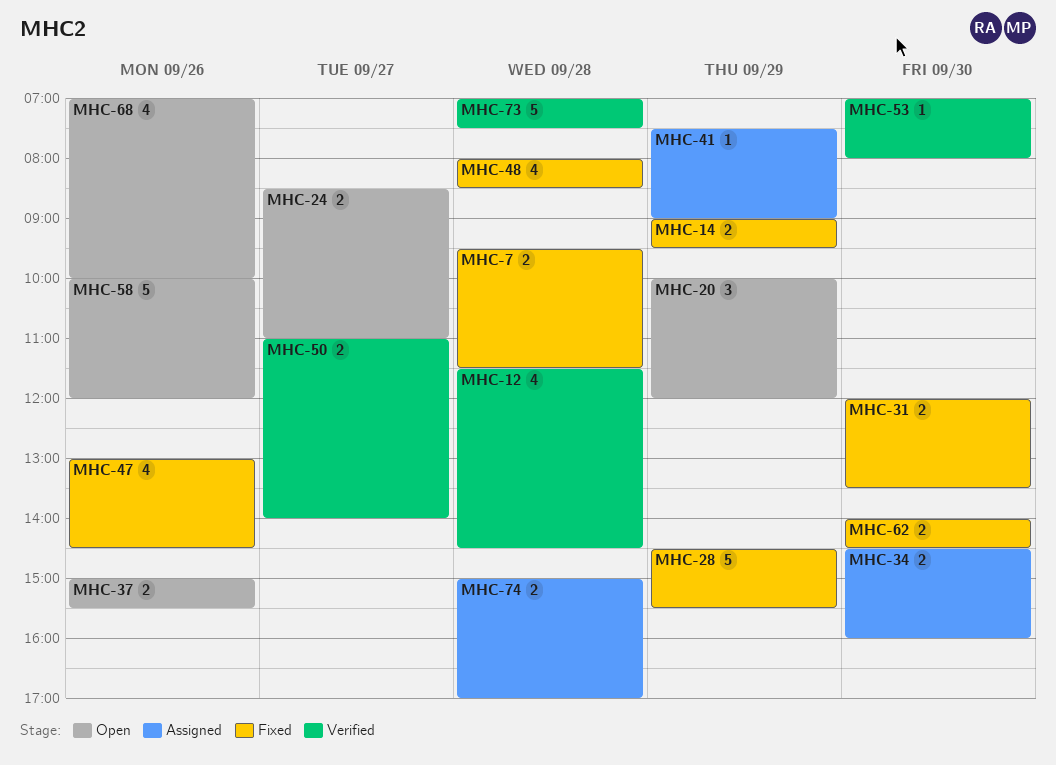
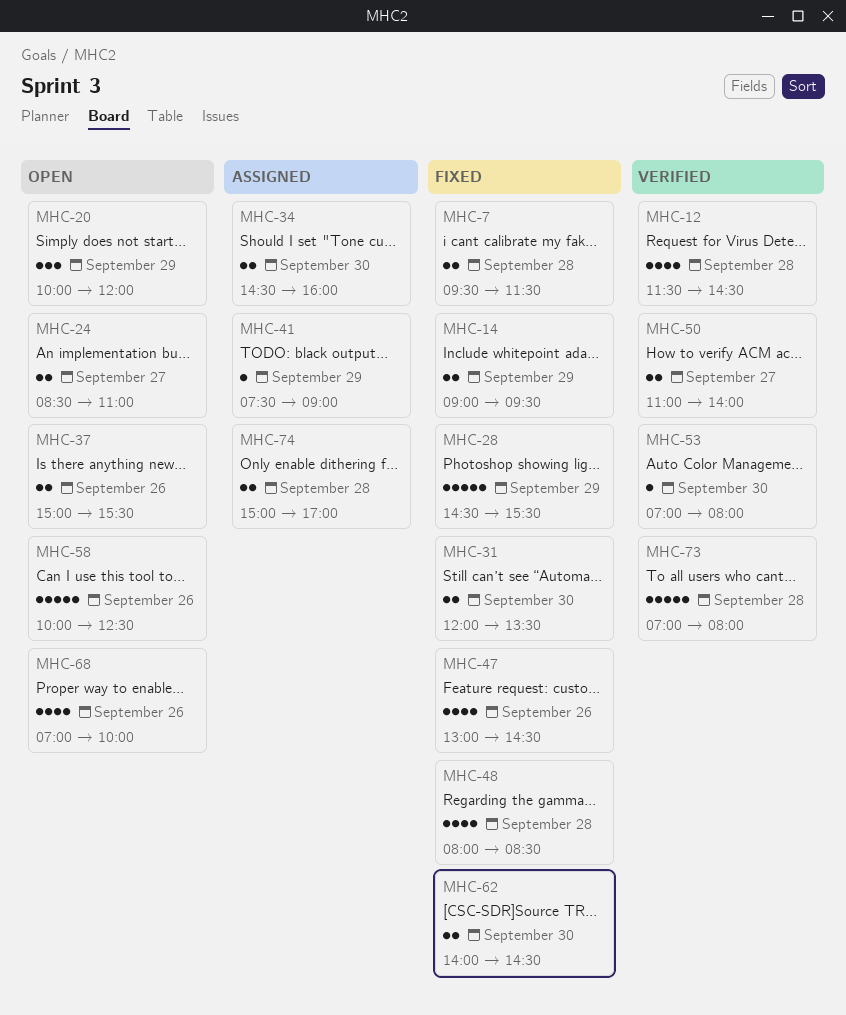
MHC-58, ends: 12:00 -> 12:30
MHC-73, ends: 07:30 -> 08:00

